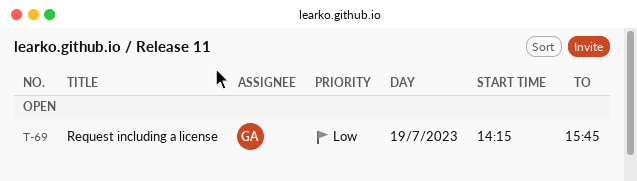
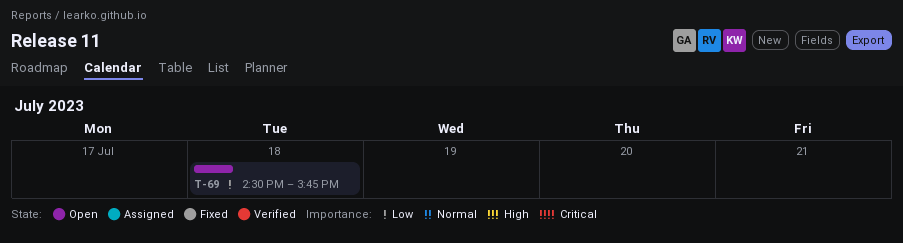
T-69, day: Jul 19 -> Jul 18
T-69, begins: 14:15 -> 14:30

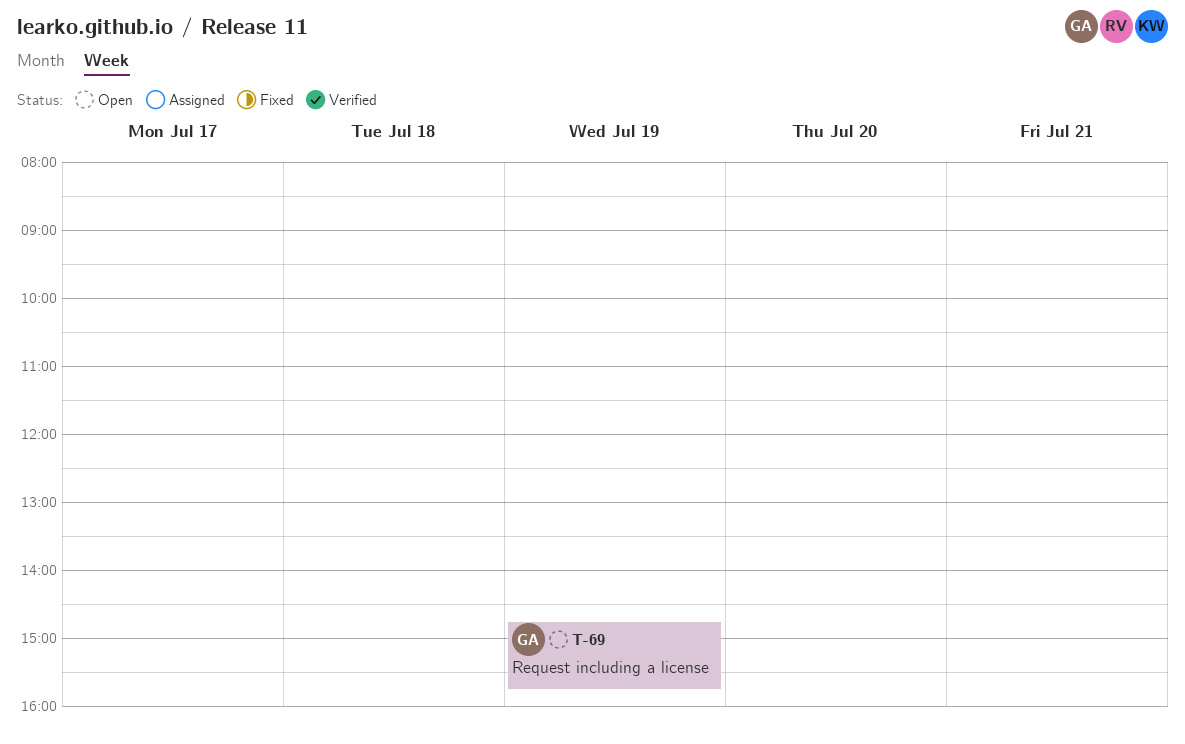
T-69, day: Jul 18 -> Jul 19
T-69, begins: 14:30 -> 14:45

